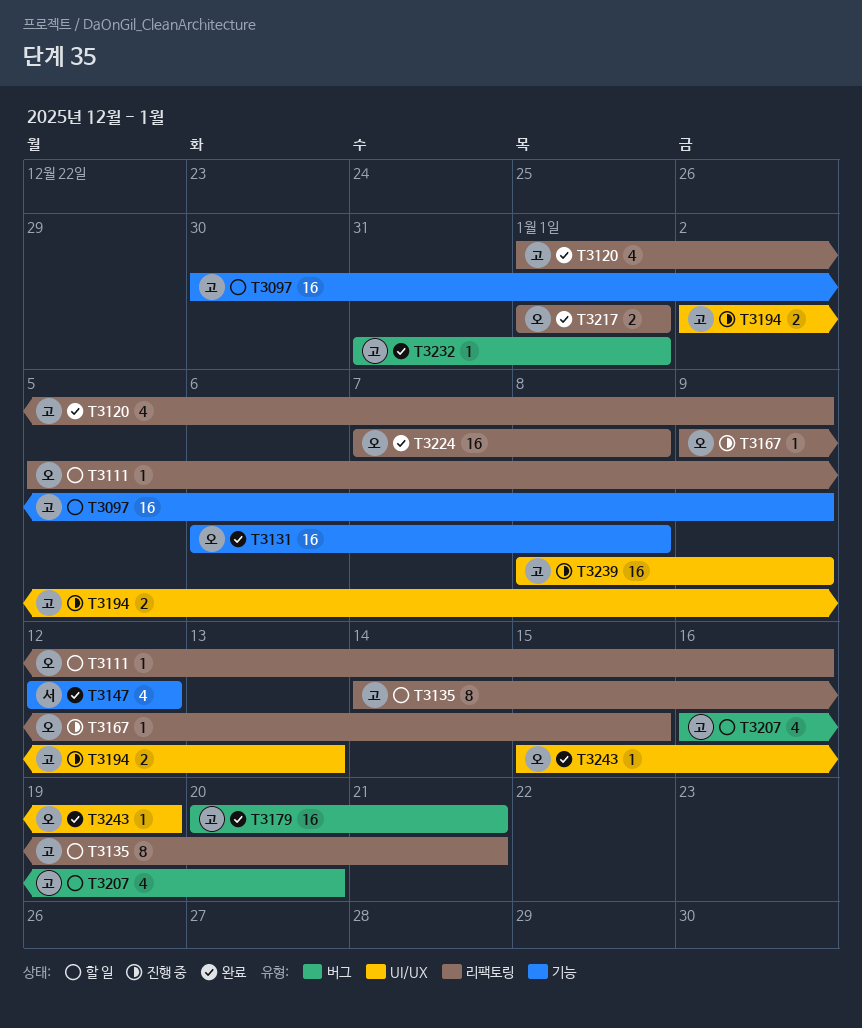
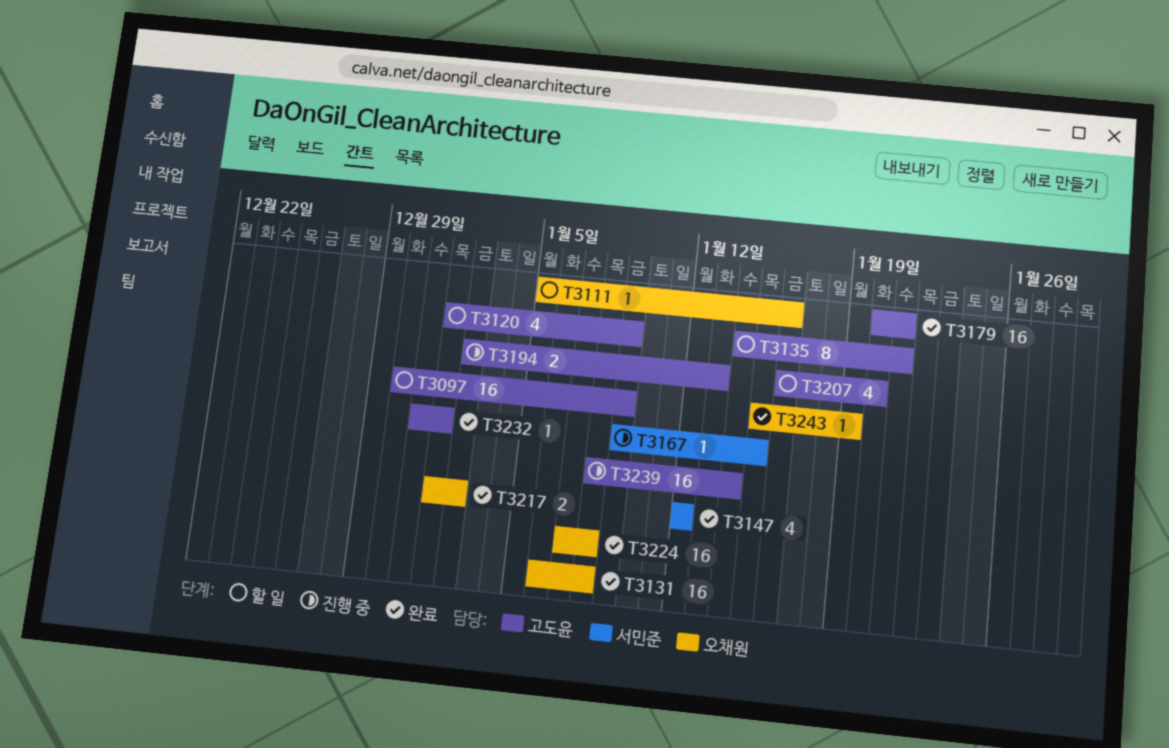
T3120, status: 완료 -> 할 일
T3167, owner: 오채원 -> 서민준
T3217, due: Jan 1 -> Jan 2
T3239, due: Jan 9 -> Jan 14

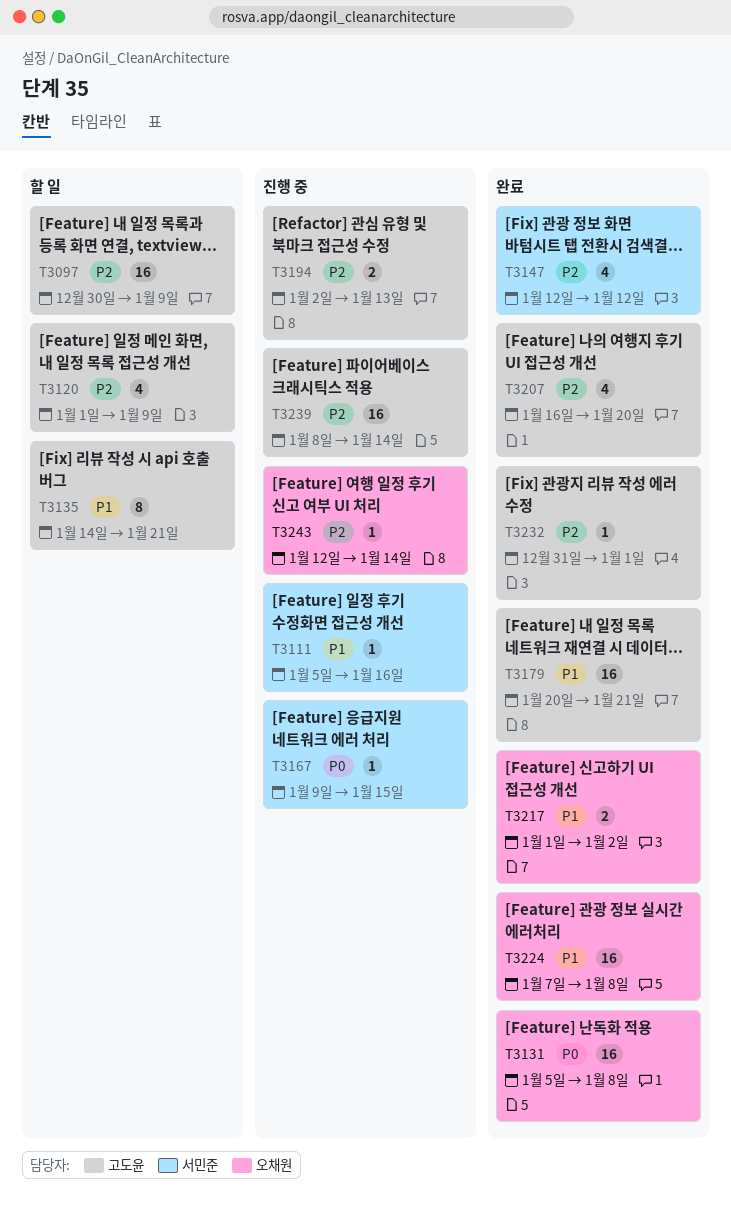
T3111, status: 할 일 -> 진행 중
T3111, owner: 오채원 -> 서민준
T3131, start: Jan 6 -> Jan 5
T3207, status: 할 일 -> 완료
T3243, status: 완료 -> 진행 중
T3243, start: Jan 15 -> Jan 12
T3243, due: Jan 19 -> Jan 14

